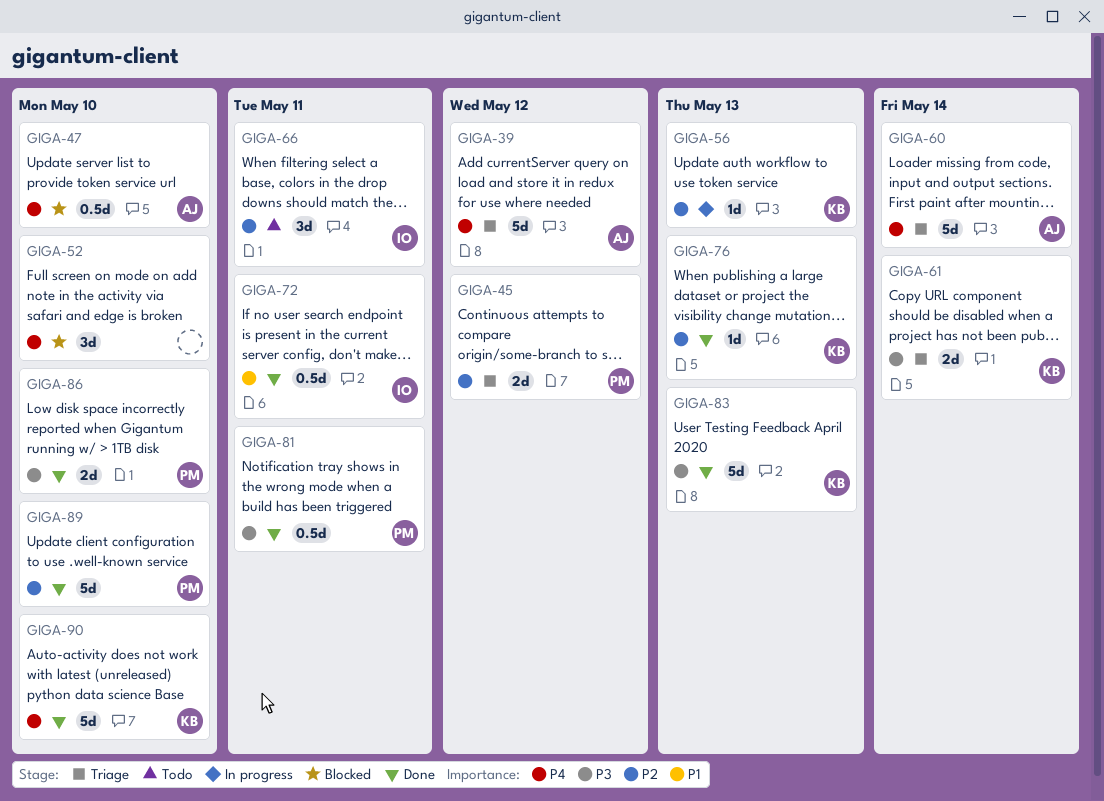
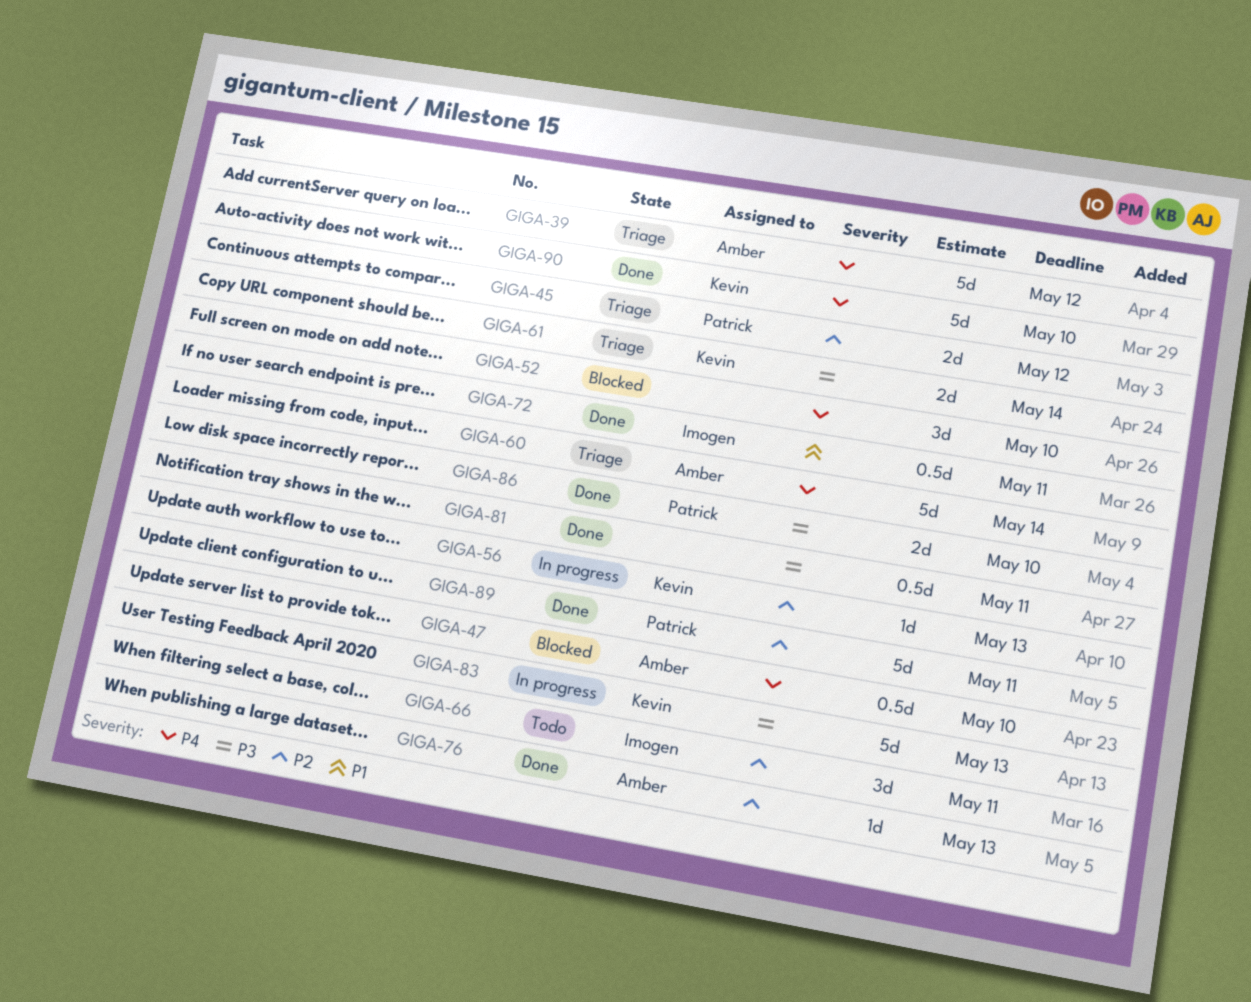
GIGA-76, owner: Kevin -> Amber
GIGA-81, owner: Patrick -> none
GIGA-83, status: Done -> In progress
GIGA-89, due: May 10 -> May 11

